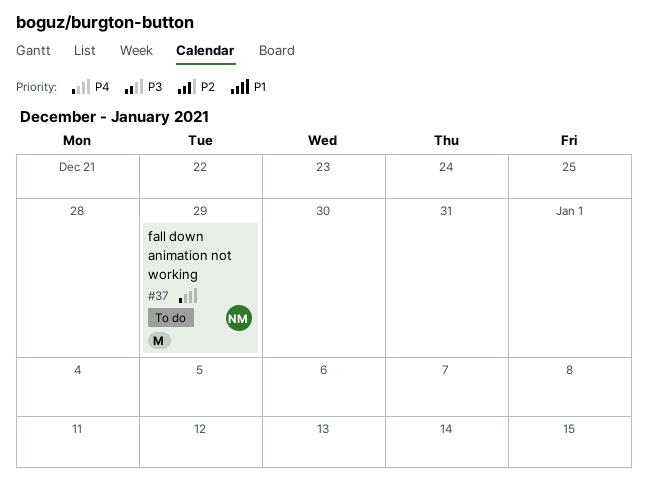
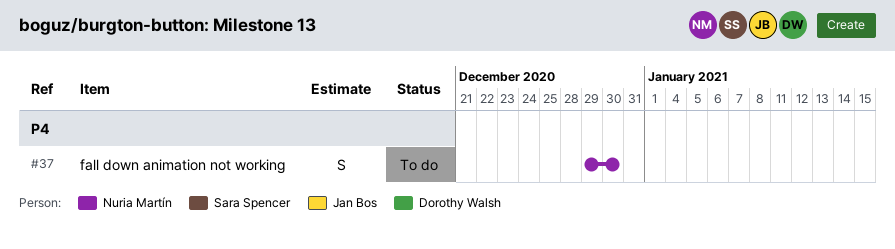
#37, estimate: M -> S
#37, due: Dec 29 -> Dec 30

